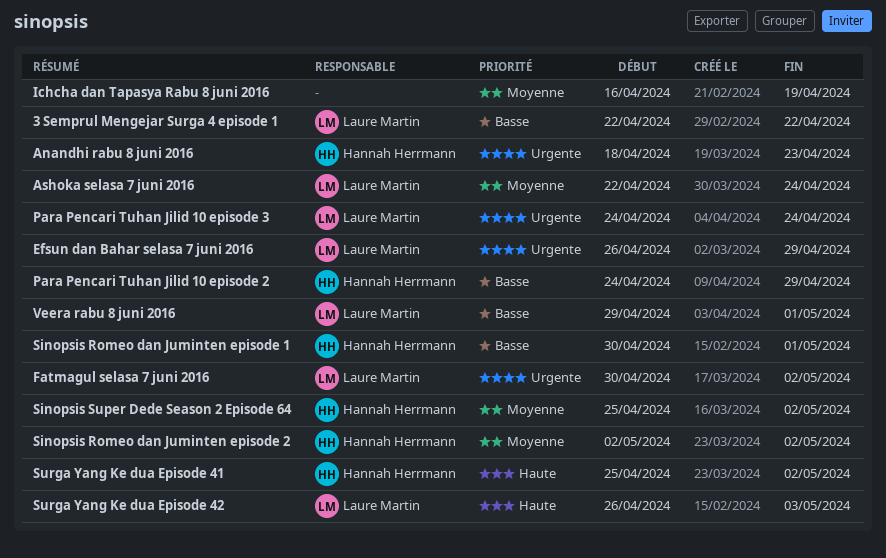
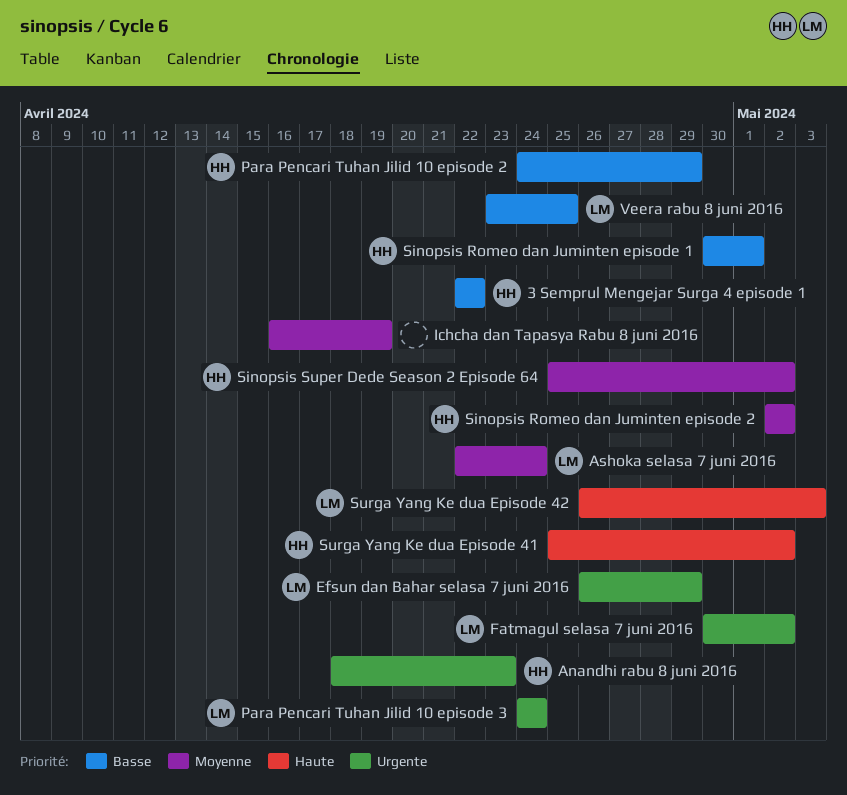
3 Semprul Mengejar Surga 4 episode 1, owner: Laure Martin -> Hannah Herrmann
Veera rabu 8 juni 2016, start: Apr 29 -> Apr 23
Veera rabu 8 juni 2016, due: May 1 -> Apr 25

